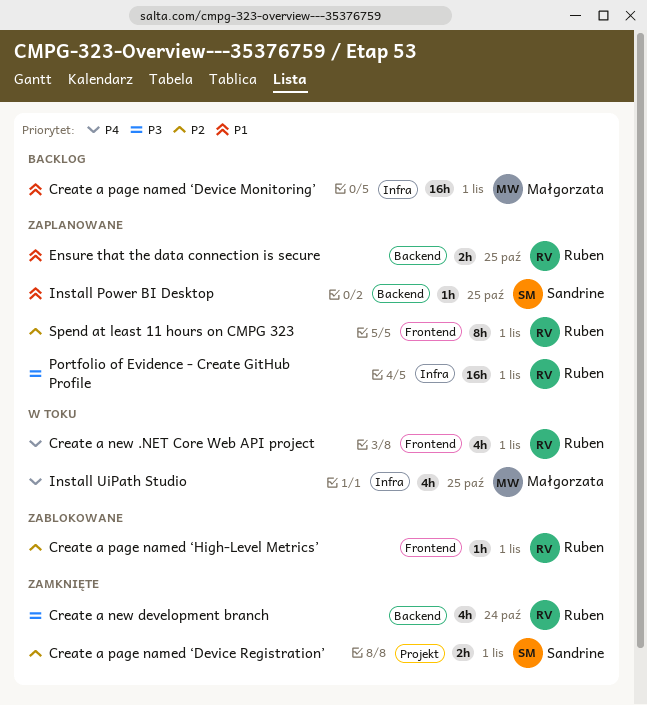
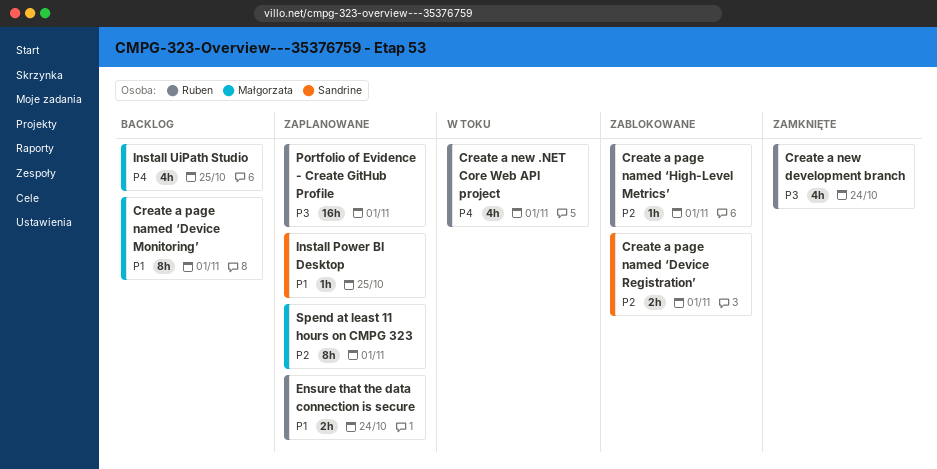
Create a page named ‘Device Monitoring’, estimate: 16h -> 8h
Create a page named ‘Device Registration’, status: Zamknięte -> Zablokowane
Ensure that the data connection is secure, due: Oct 25 -> Oct 24
Install UiPath Studio, status: W toku -> Backlog
Spend at least 11 hours on CMPG 323, owner: Ruben -> Małgorzata

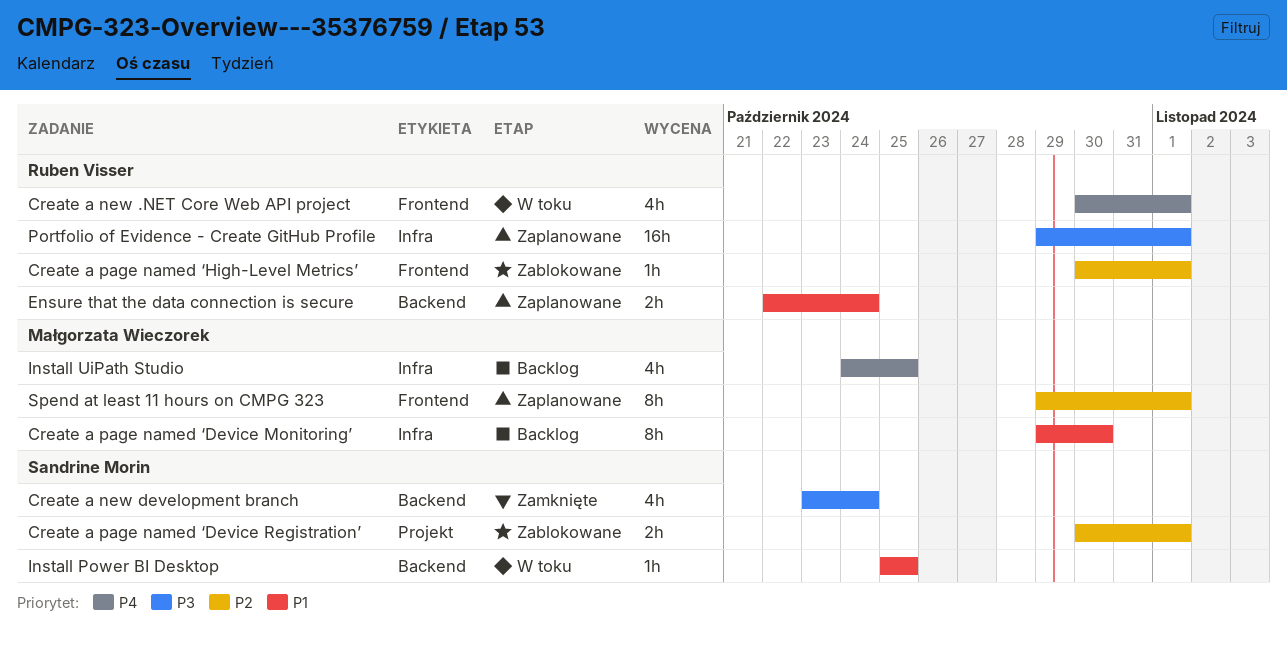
Create a new development branch, owner: Ruben Visser -> Sandrine Morin
Create a page named ‘Device Monitoring’, due: Nov 1 -> Oct 30
Install Power BI Desktop, status: Zaplanowane -> W toku

